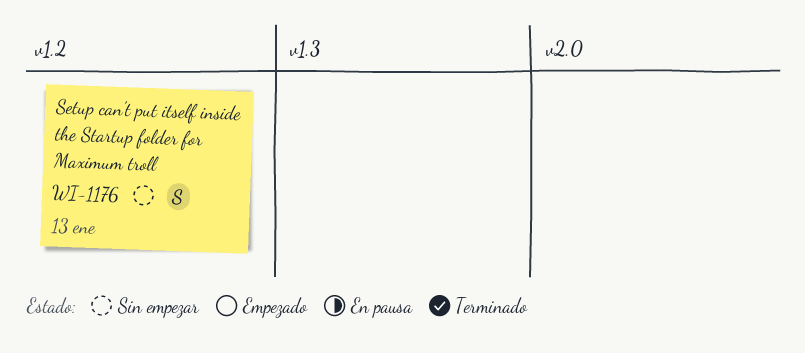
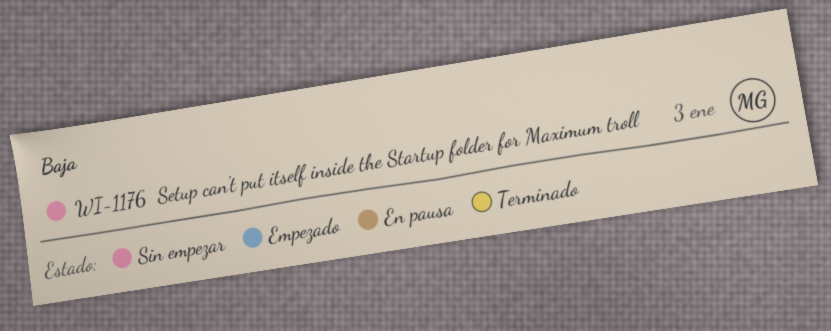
WI-1176, due: Jan 13 -> Jan 3

